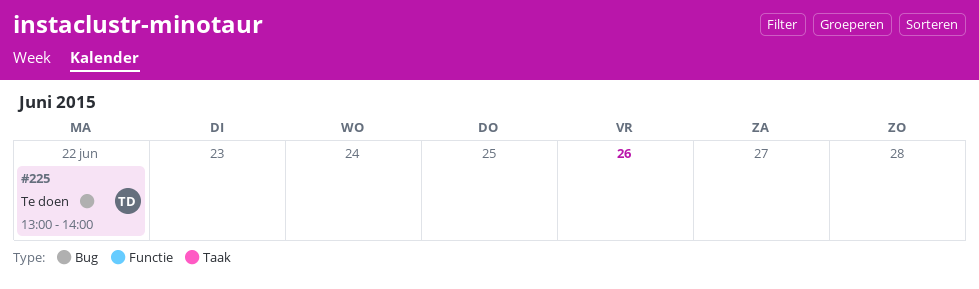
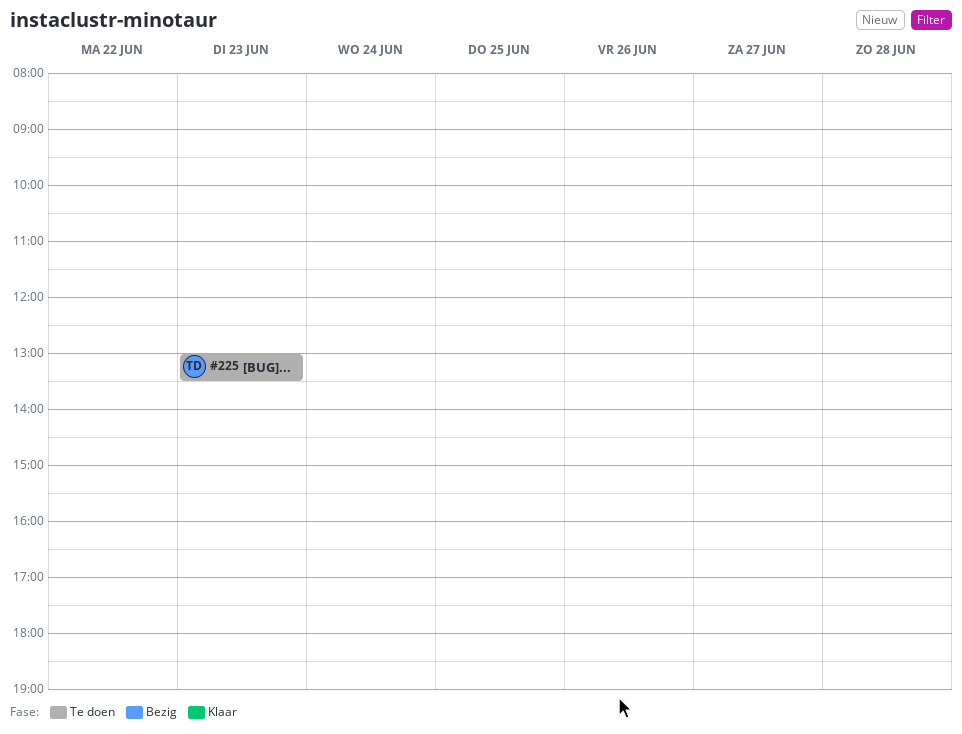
#225, day: Jun 22 -> Jun 23
#225, ends: 14:00 -> 13:30

